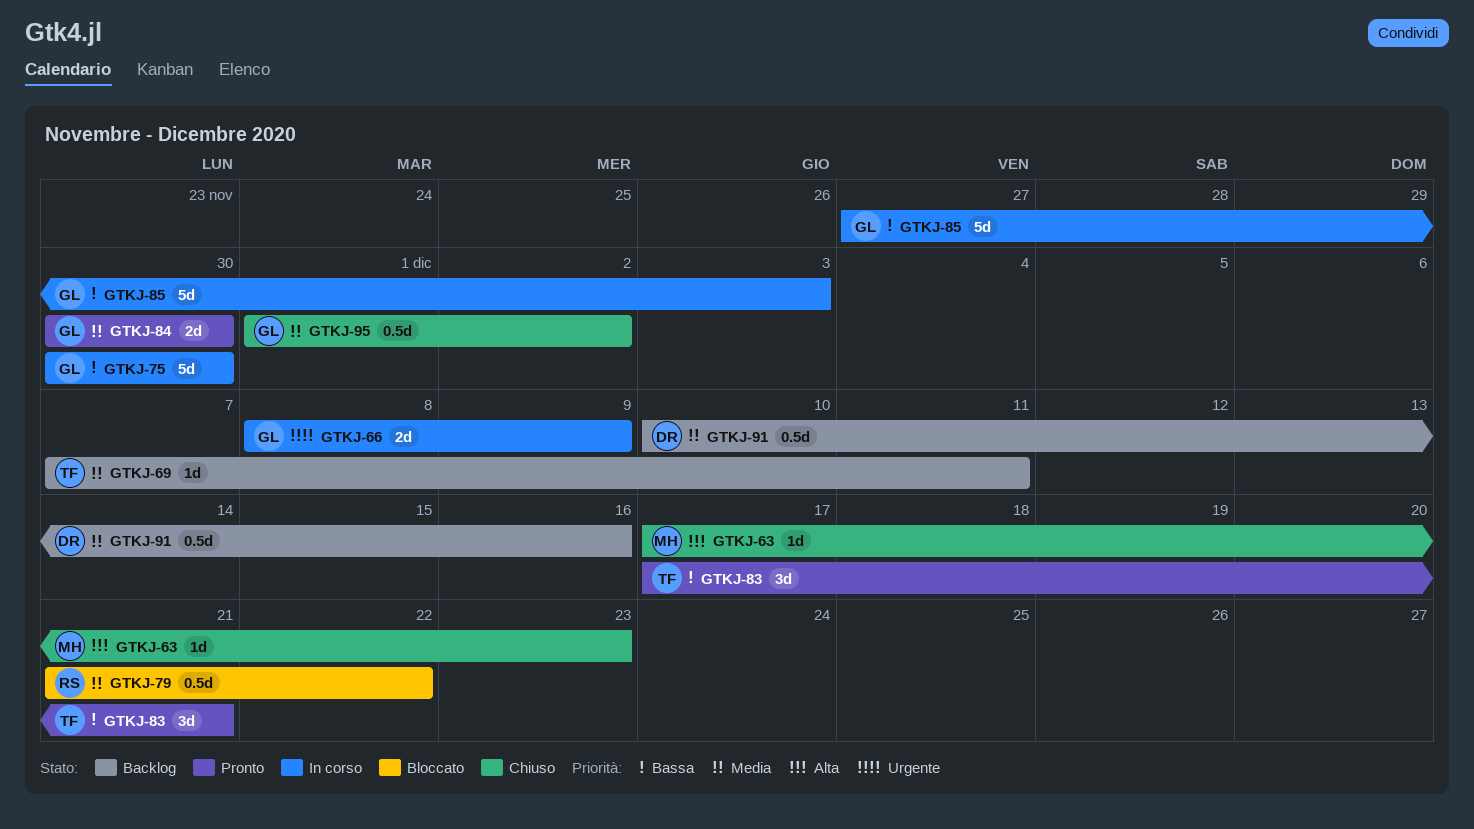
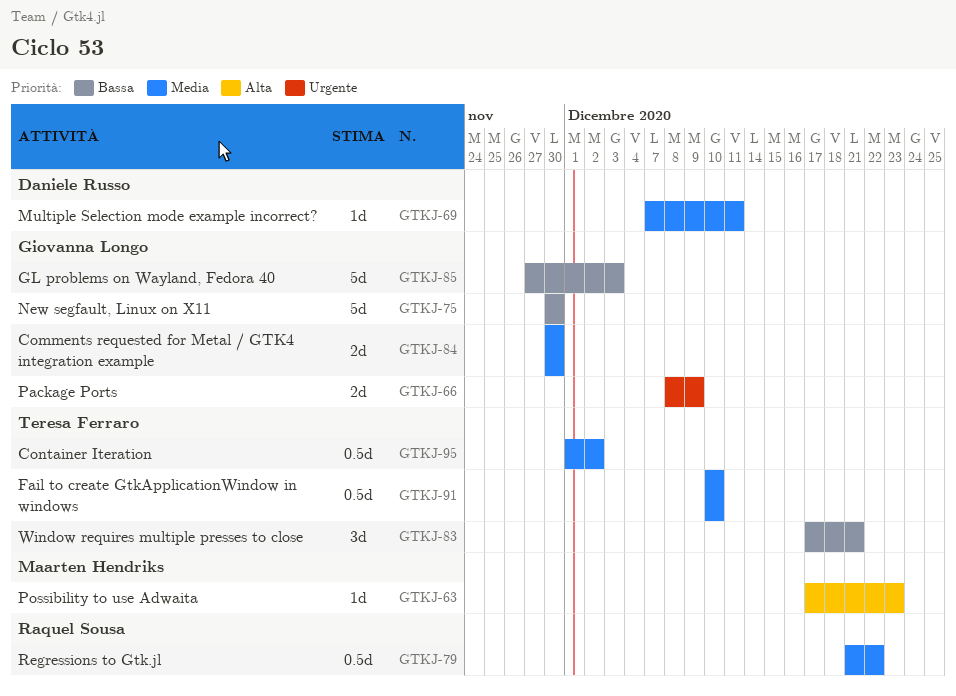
GTKJ-69, owner: Teresa Ferraro -> Daniele Russo
GTKJ-91, owner: Daniele Russo -> Teresa Ferraro
GTKJ-91, due: Dec 16 -> Dec 10
GTKJ-95, owner: Giovanna Longo -> Teresa Ferraro

